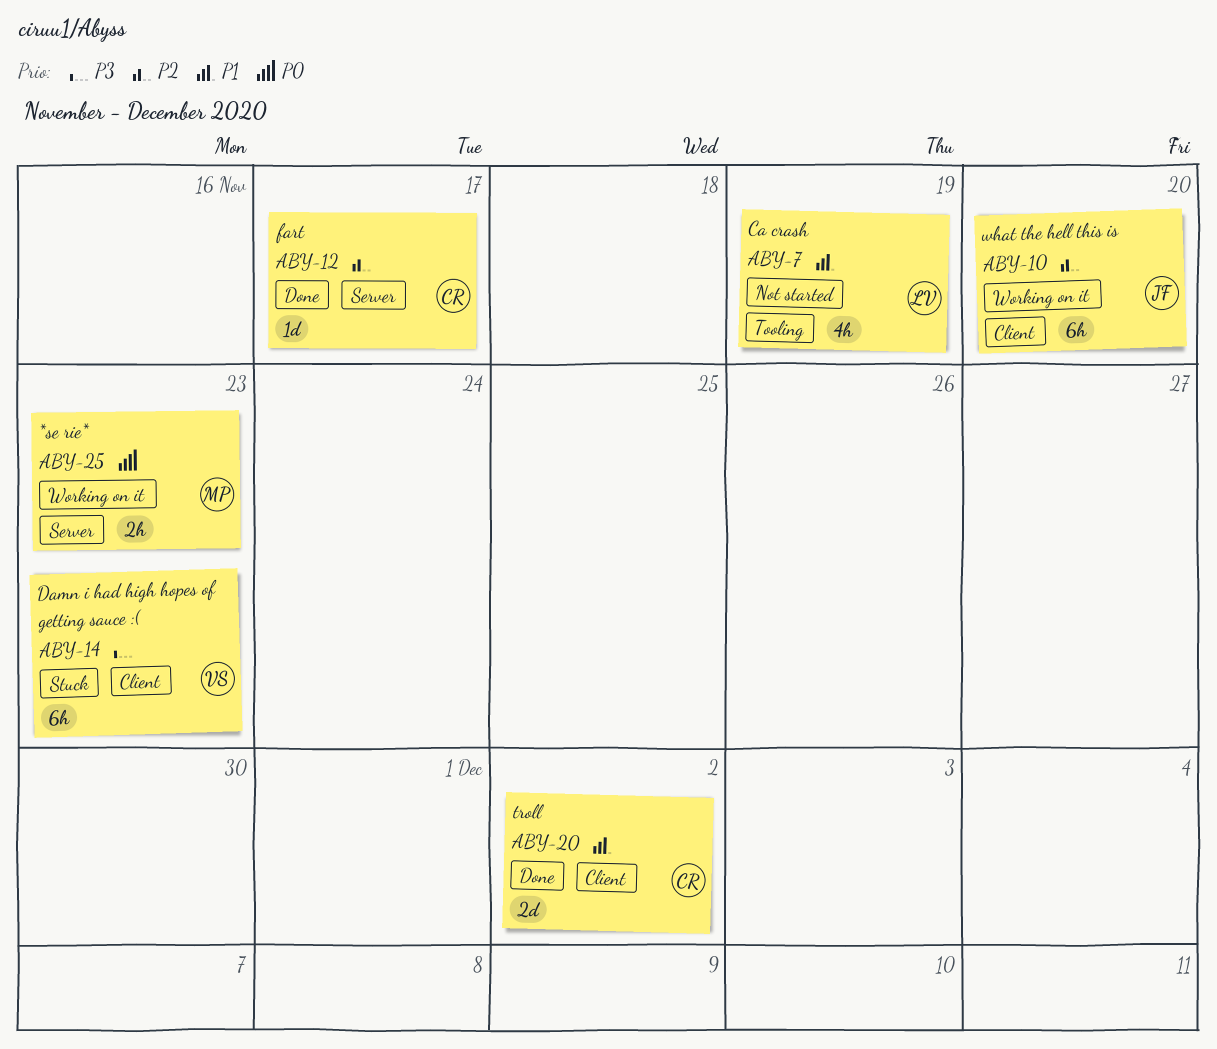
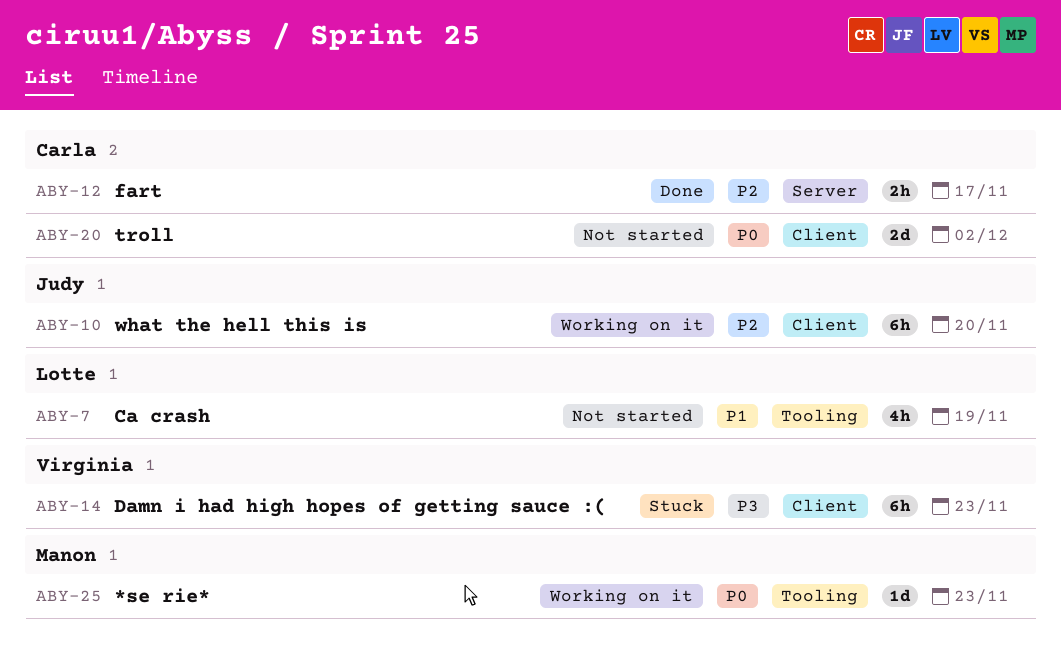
ABY-12, estimate: 1d -> 2h
ABY-20, status: Done -> Not started
ABY-20, priority: P1 -> P0
ABY-25, label: Server -> Tooling
ABY-25, estimate: 2h -> 1d

